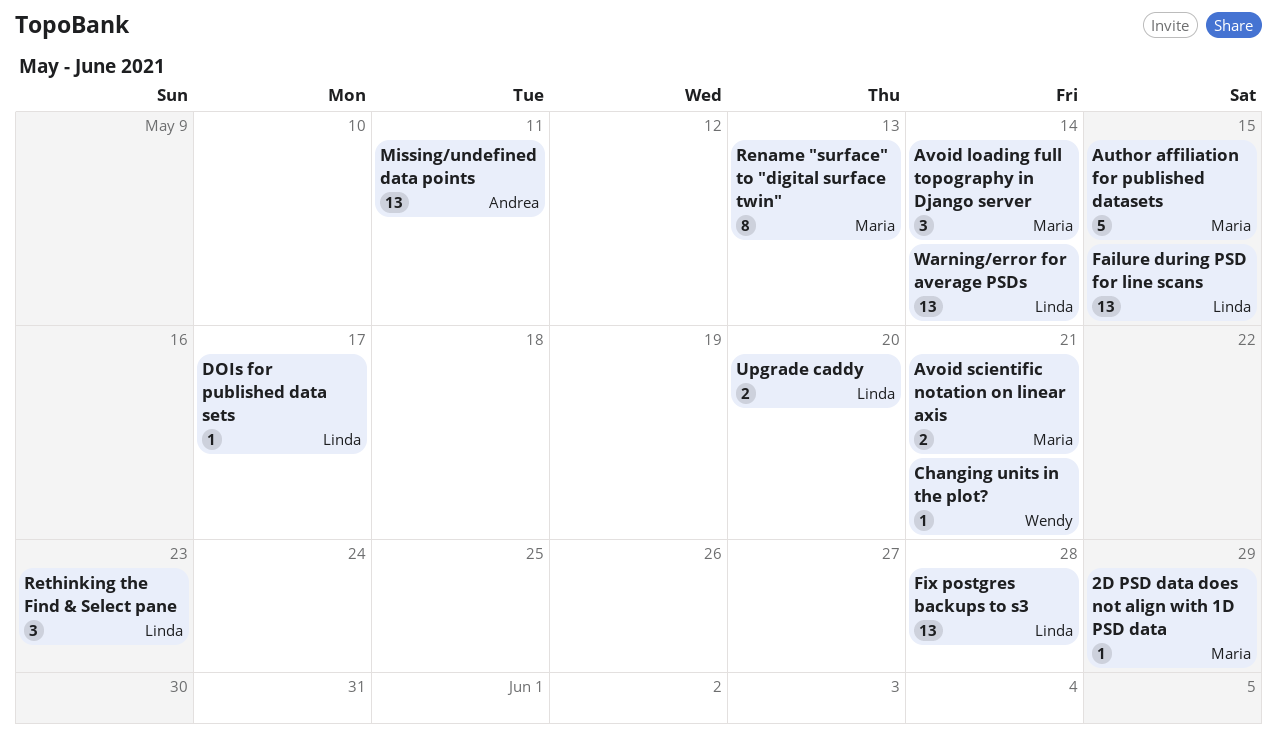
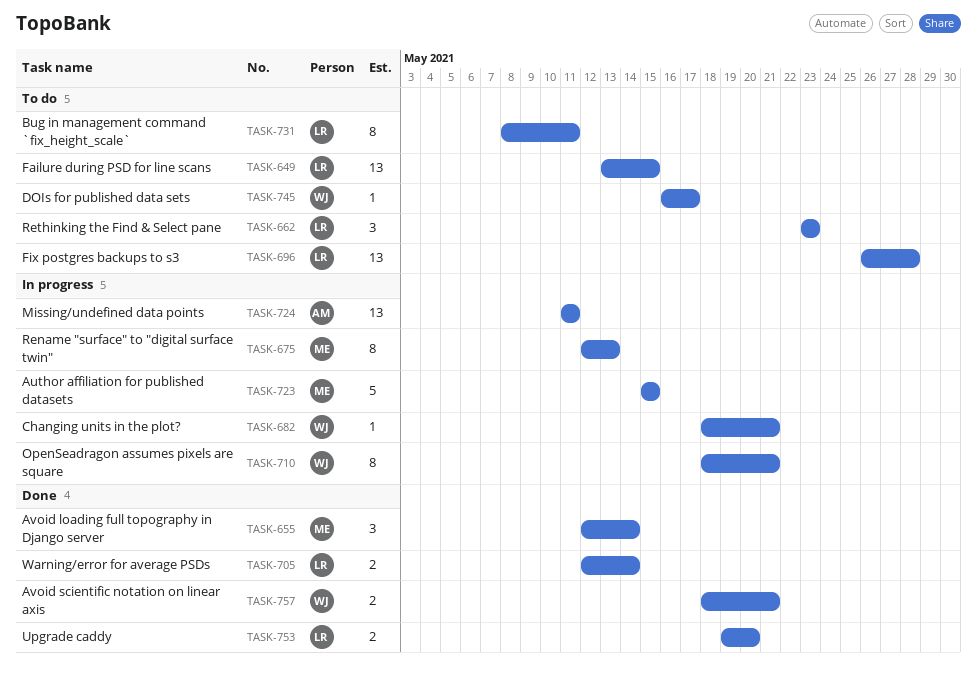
2D PSD data does not align with 1D PSD data: present -> none
Avoid scientific notation on linear axis, owner: Maria -> Wendy
Bug in management command `fix_height_scale`: none -> present
DOIs for published data sets, owner: Linda -> Wendy
OpenSeadragon assumes pixels are square: none -> present
Warning/error for average PSDs, estimate: 13 -> 2

